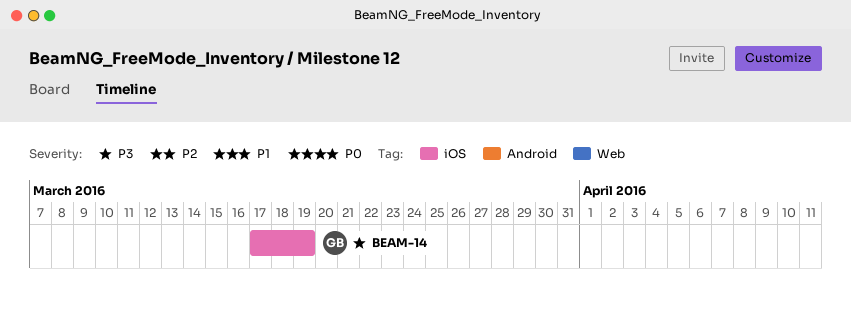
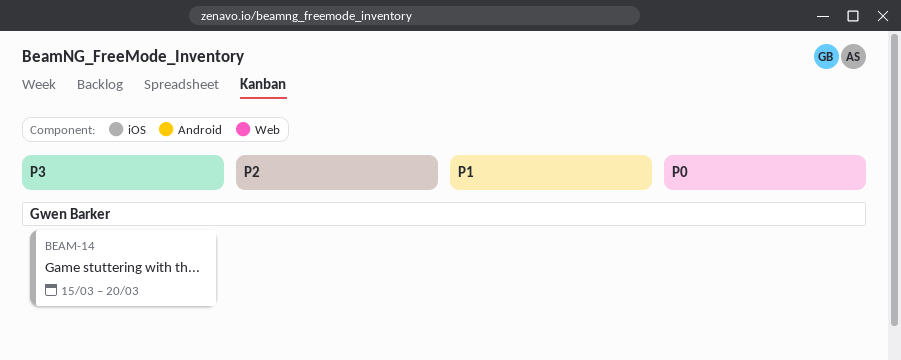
BEAM-14, start: Mar 17 -> Mar 15
BEAM-14, due: Mar 19 -> Mar 20

